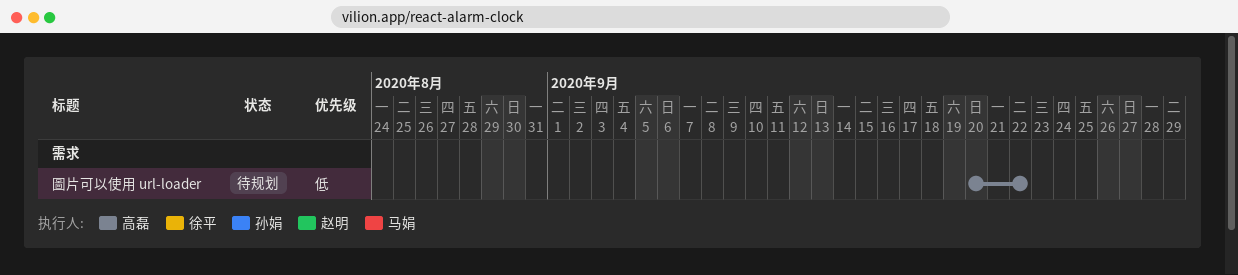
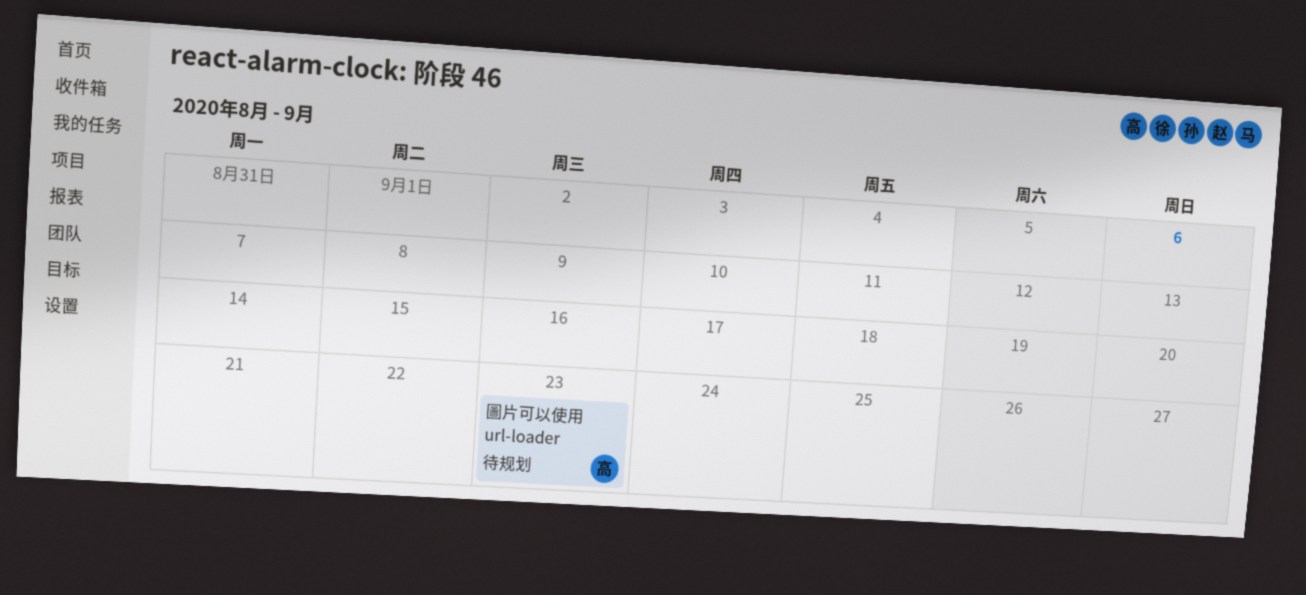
圖片可以使用 url-loader, due: Sep 22 -> Sep 23

